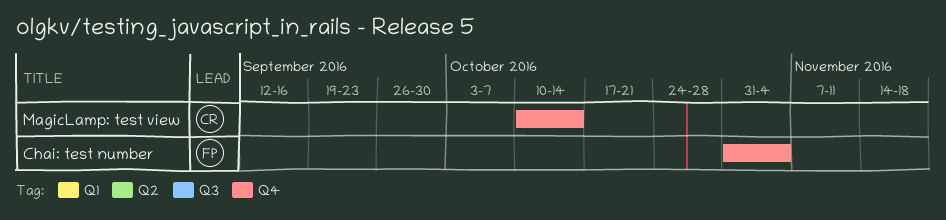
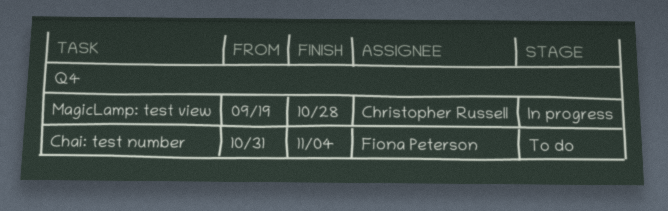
MagicLamp: test view, start: Oct 10 -> Sep 19
MagicLamp: test view, due: Oct 14 -> Oct 28

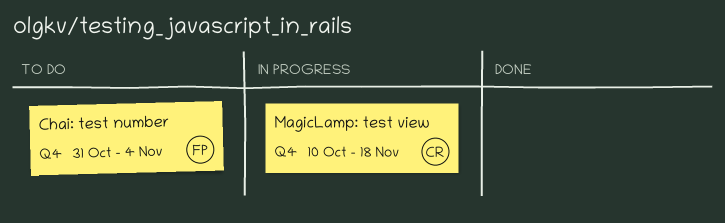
MagicLamp: test view, start: Sep 19 -> Oct 10
MagicLamp: test view, due: Oct 28 -> Nov 18

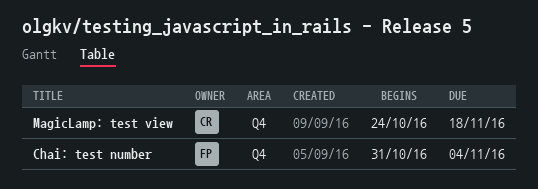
MagicLamp: test view, start: Oct 10 -> Oct 24

